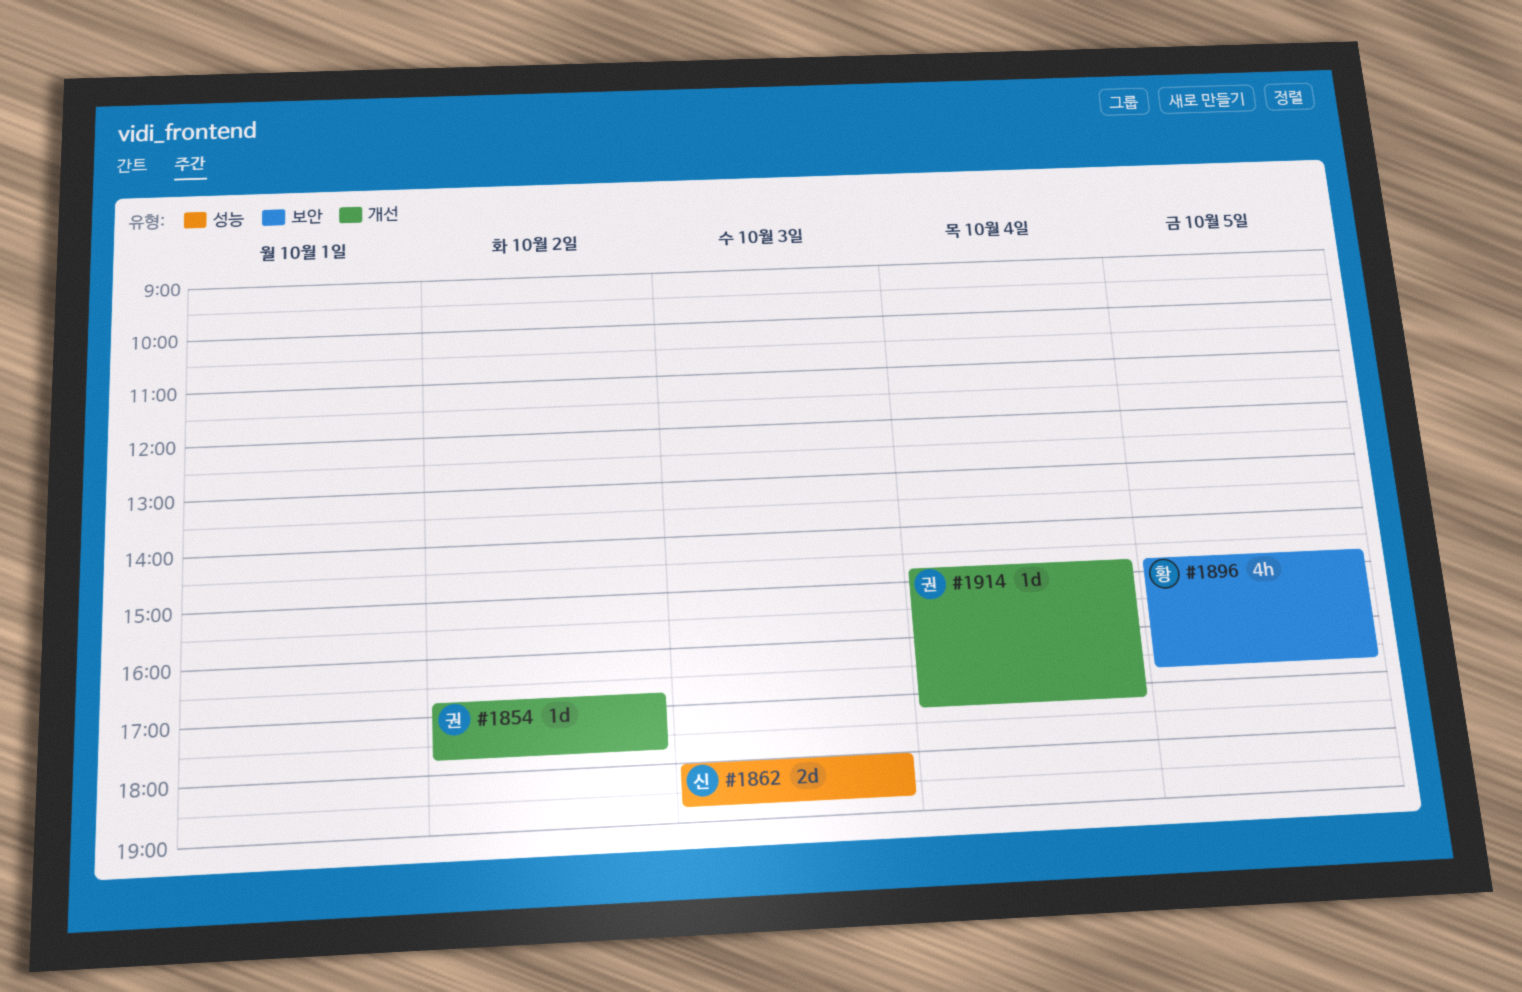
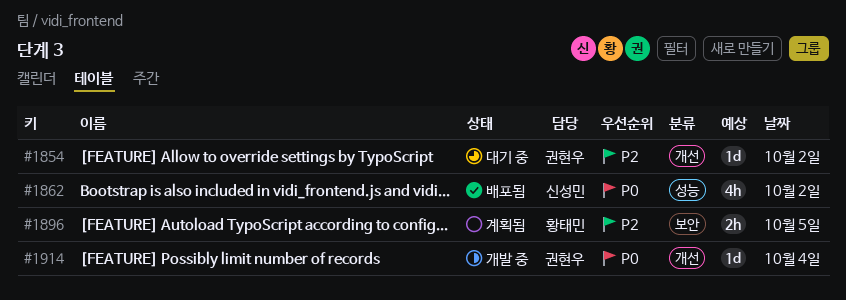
#1862, estimate: 2d -> 4h
#1862, day: Oct 3 -> Oct 2
#1896, estimate: 4h -> 2h

